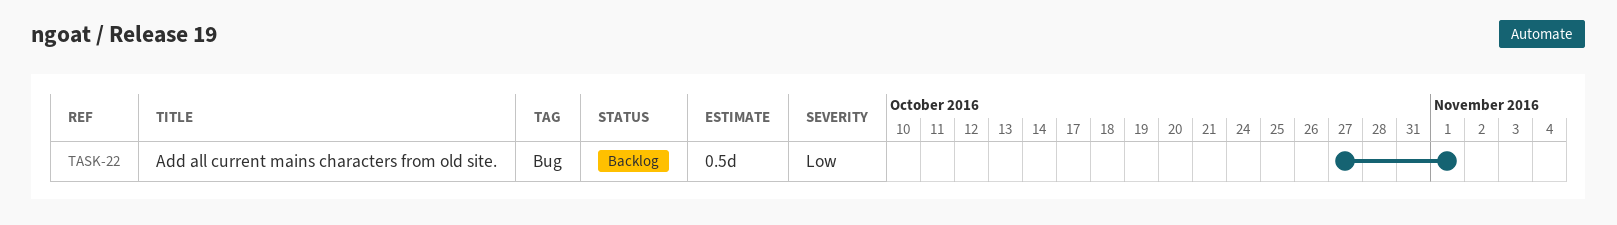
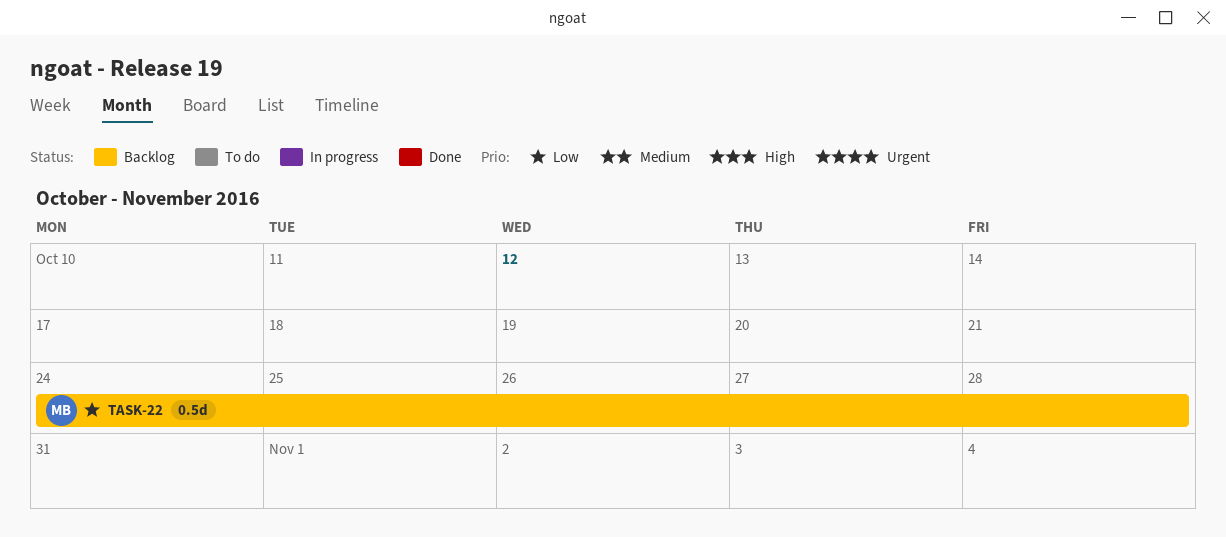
TASK-22, start: Oct 27 -> Oct 24
TASK-22, due: Nov 1 -> Oct 28

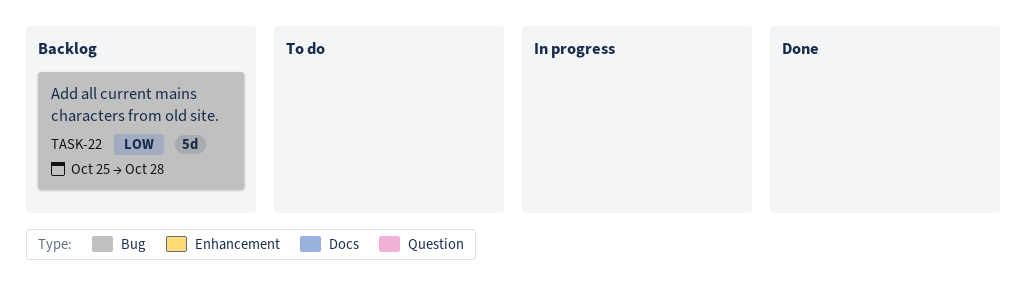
TASK-22, estimate: 0.5d -> 5d
TASK-22, start: Oct 24 -> Oct 25

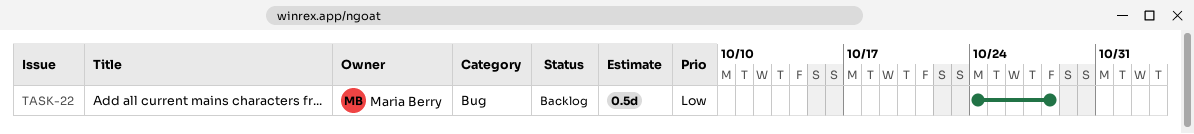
TASK-22, estimate: 5d -> 0.5d
TASK-22, start: Oct 25 -> Oct 24

